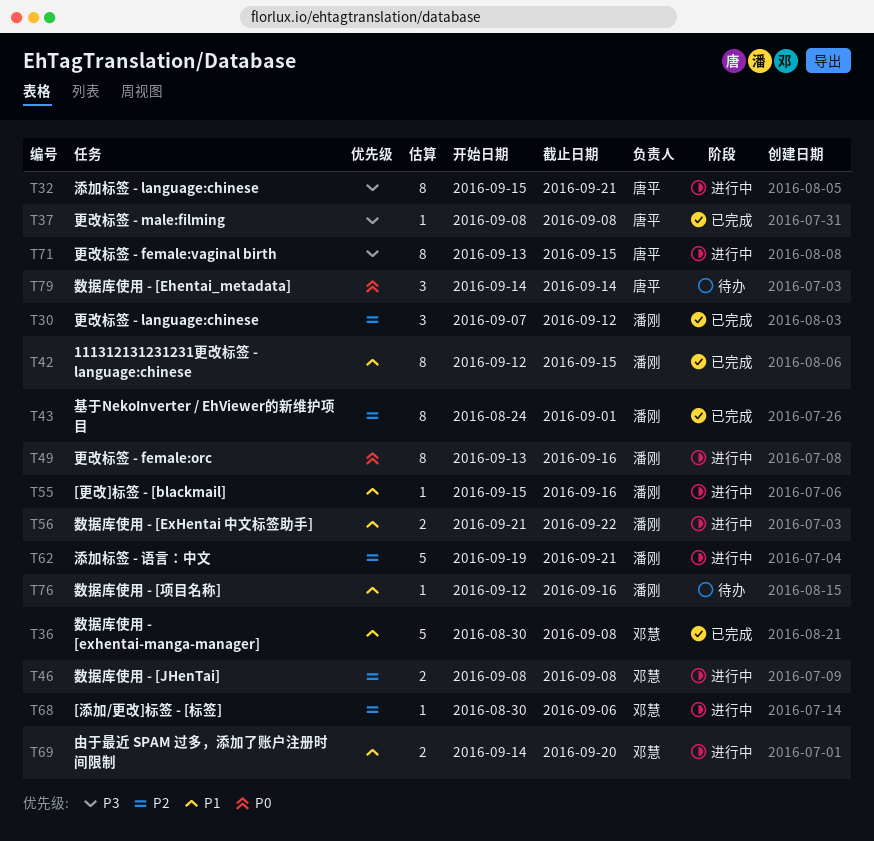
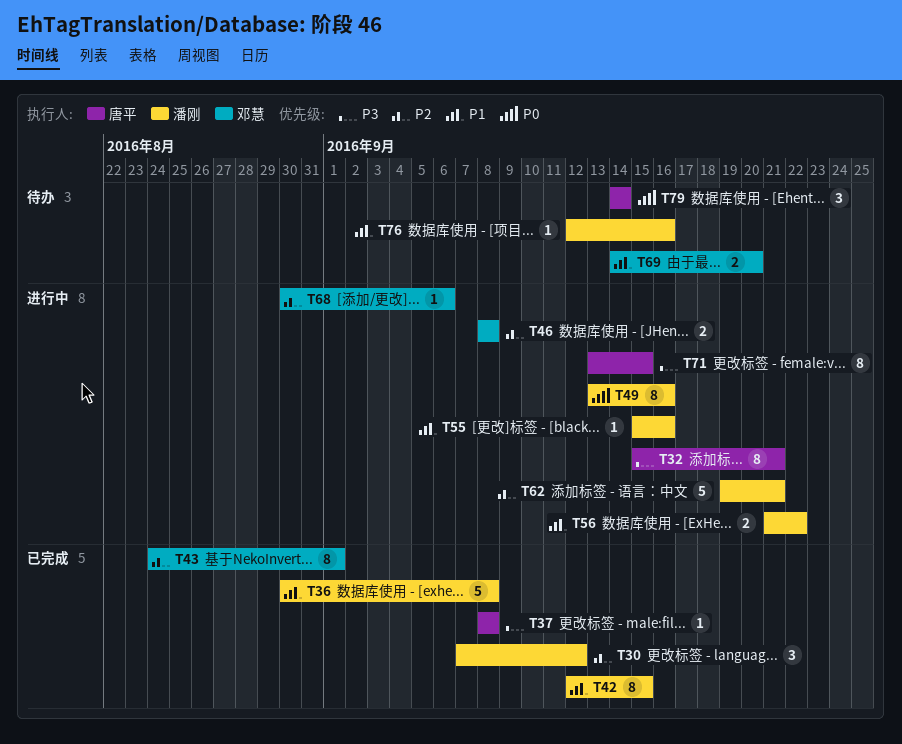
T36, owner: 邓慧 -> 潘刚
T43, owner: 潘刚 -> 邓慧
T69, status: 进行中 -> 待办

